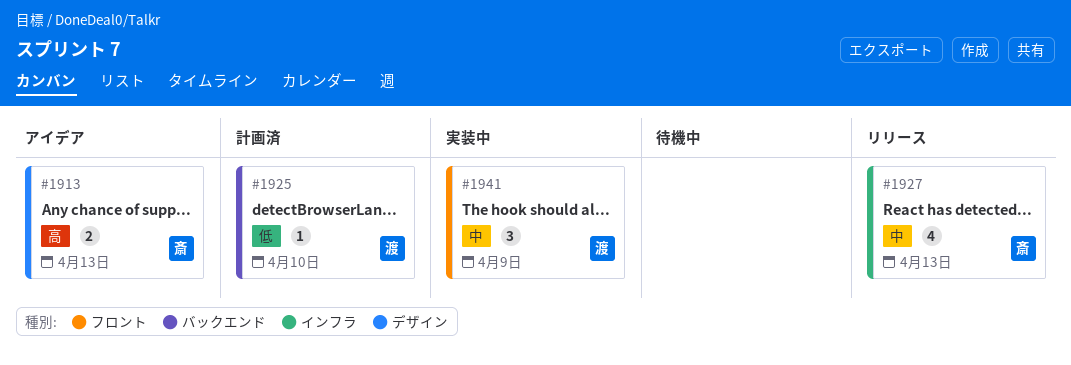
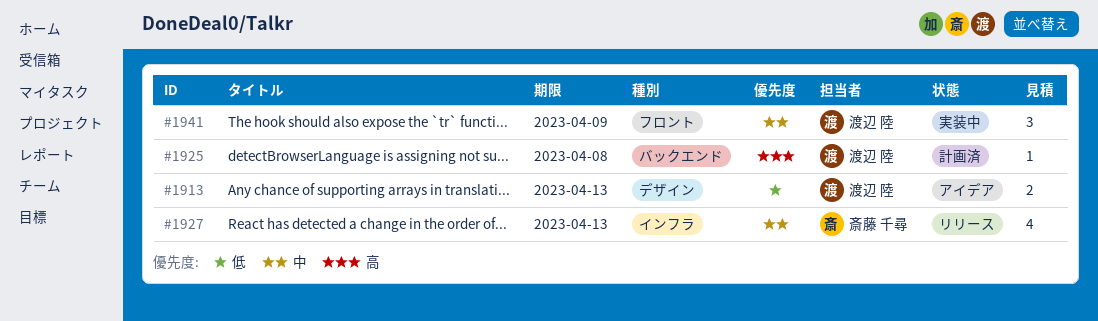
#1913, owner: 斎藤 千尋 -> 渡辺 陸
#1913, priority: 高 -> 低
#1925, priority: 低 -> 高
#1925, due: Apr 10 -> Apr 8

